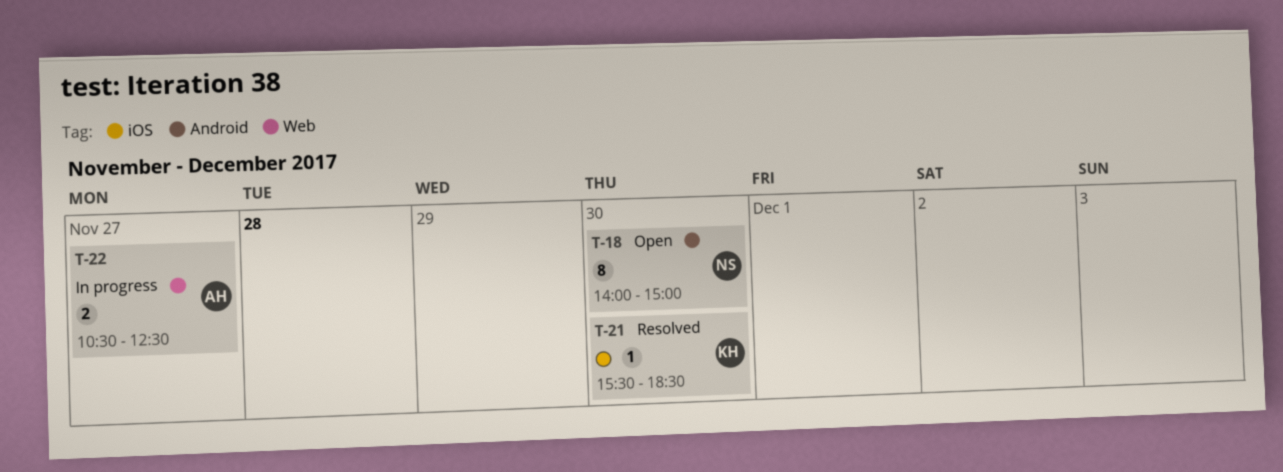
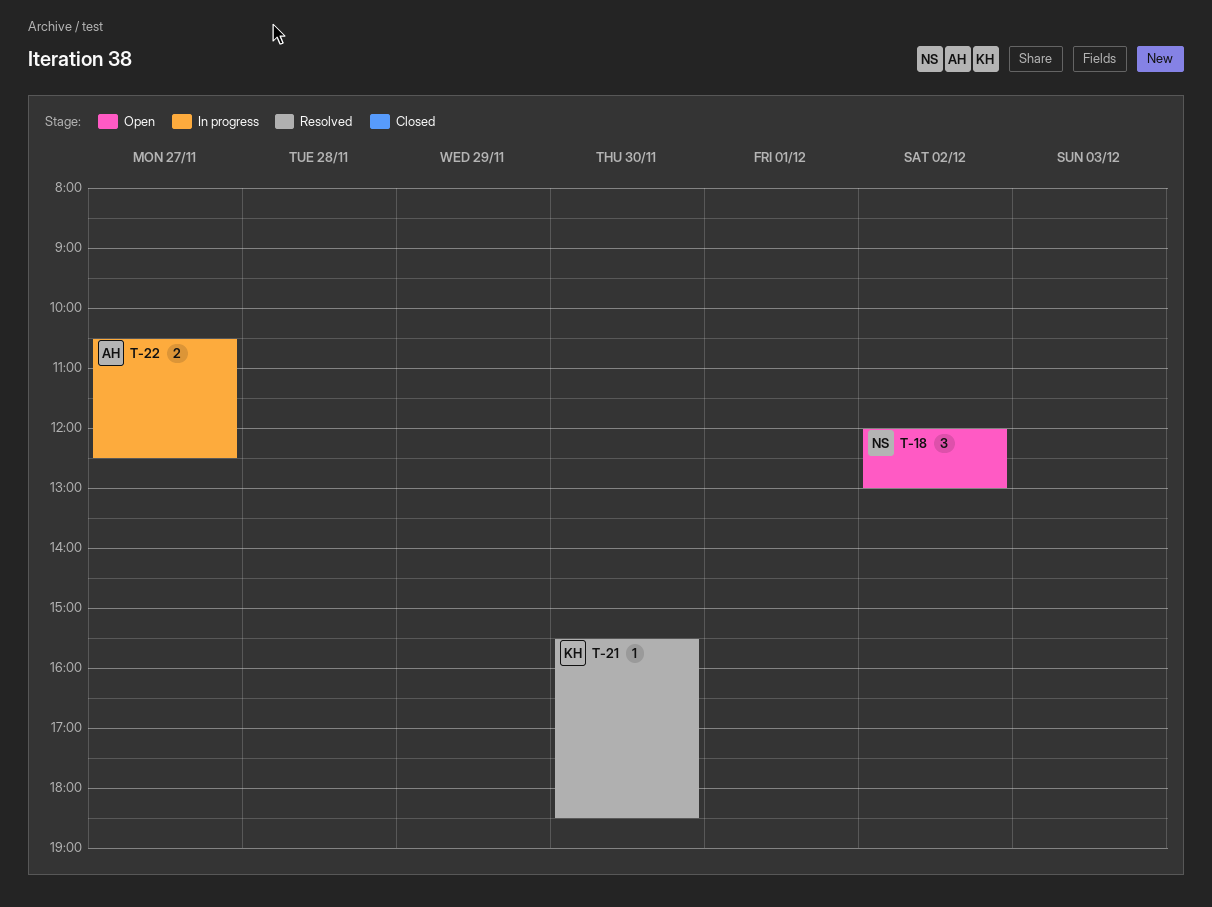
T-18, estimate: 8 -> 3
T-18, day: Nov 30 -> Dec 2
T-18, begins: 14:00 -> 12:00
T-18, ends: 15:00 -> 13:00

